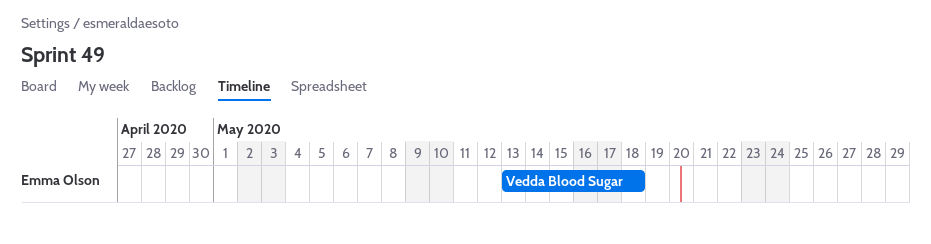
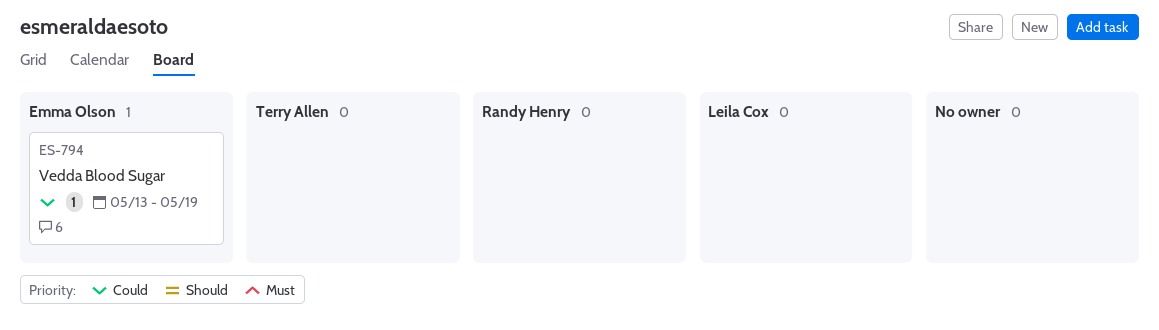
Vedda Blood Sugar, due: May 18 -> May 19

